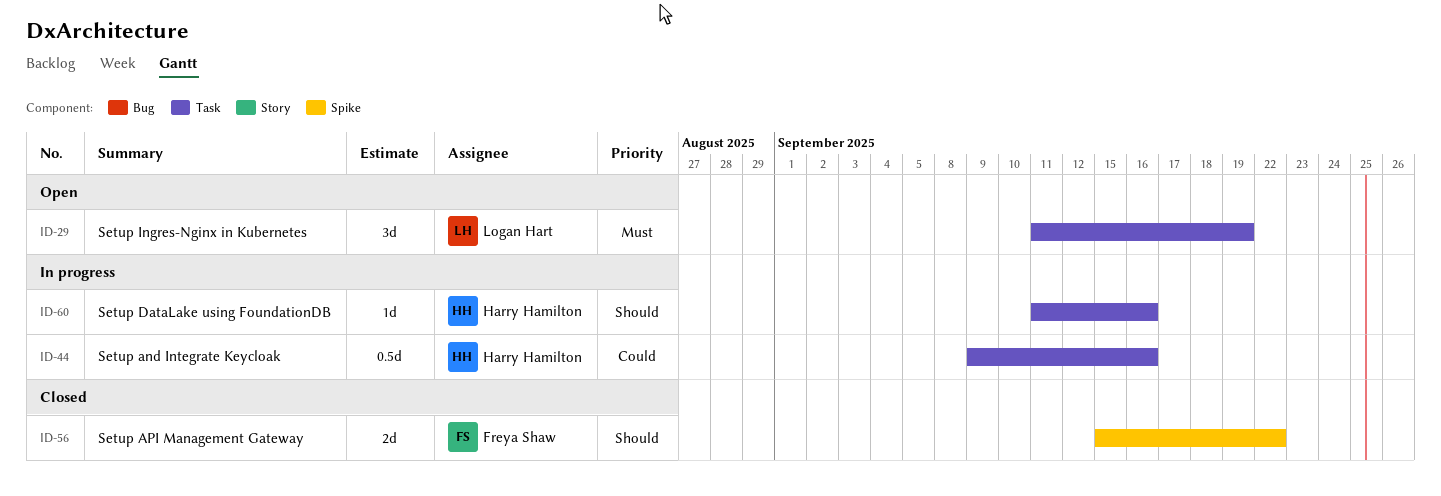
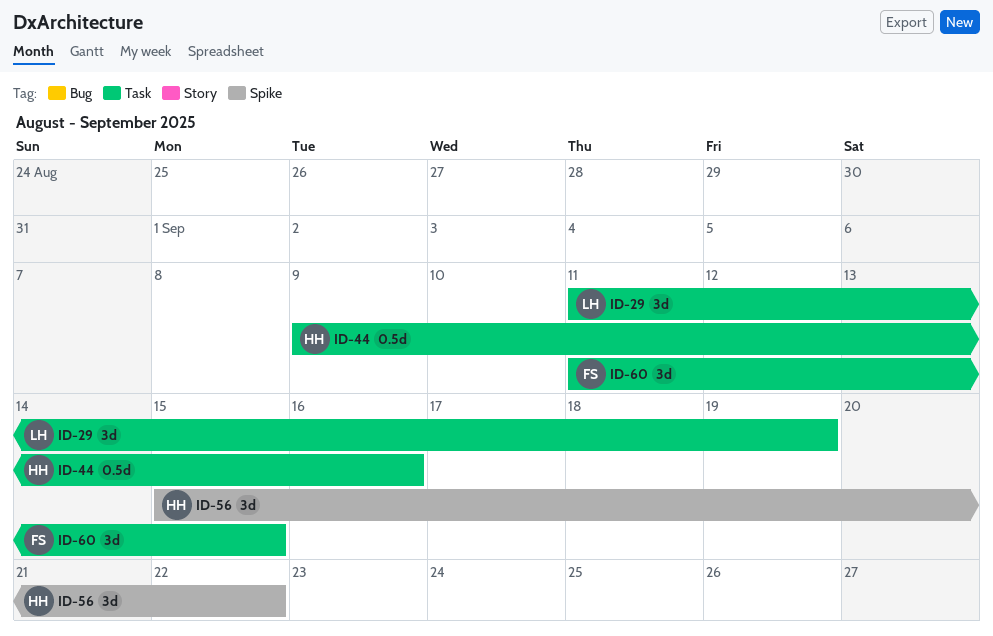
ID-56, owner: Freya Shaw -> Harry Hamilton
ID-56, estimate: 2d -> 3d
ID-60, owner: Harry Hamilton -> Freya Shaw
ID-60, estimate: 1d -> 3d
ID-60, due: Sep 16 -> Sep 15

